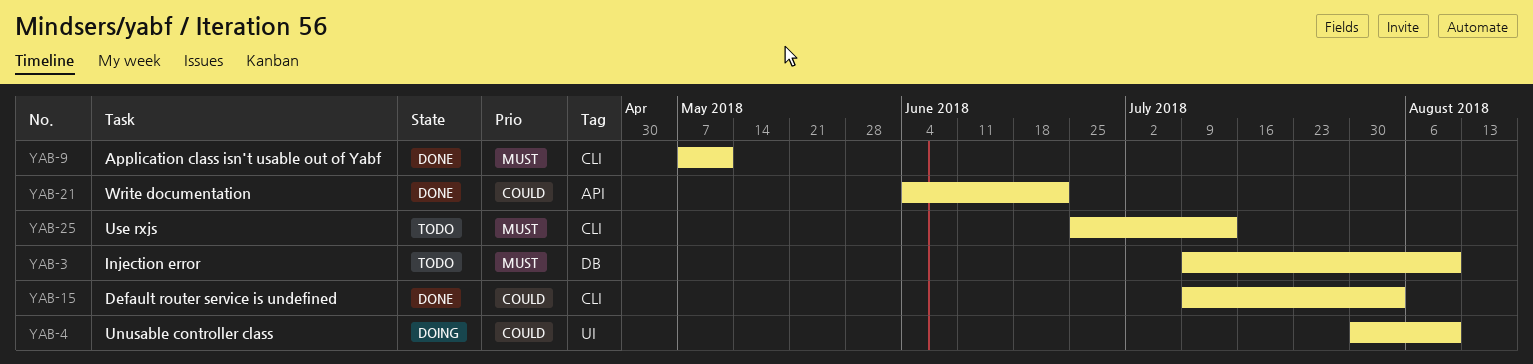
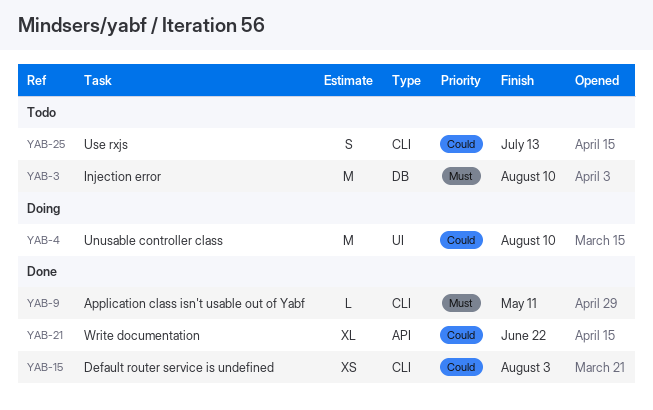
YAB-25, priority: Must -> Could

